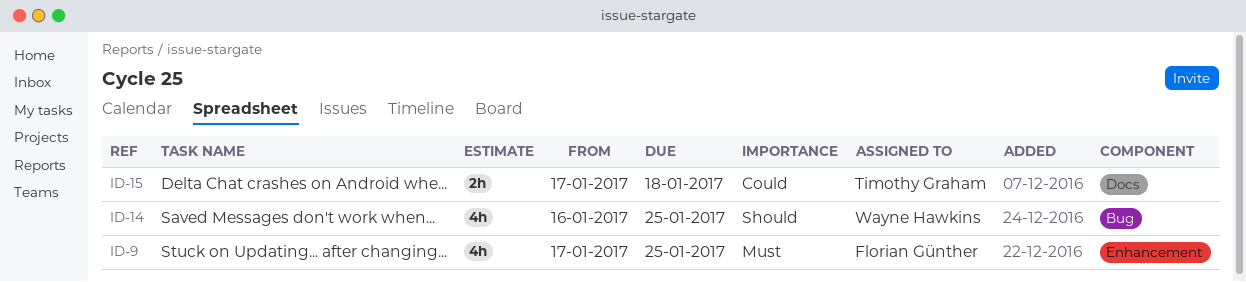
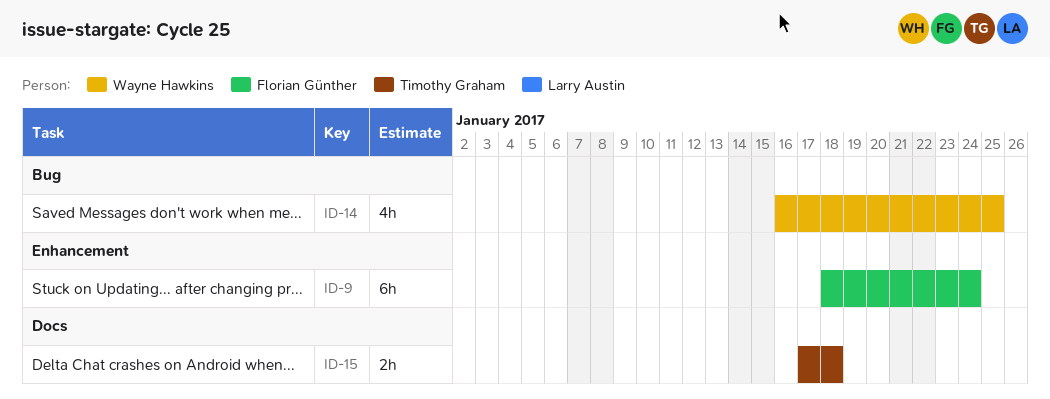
ID-9, estimate: 4h -> 6h
ID-9, start: Jan 17 -> Jan 18
ID-9, due: Jan 25 -> Jan 24

